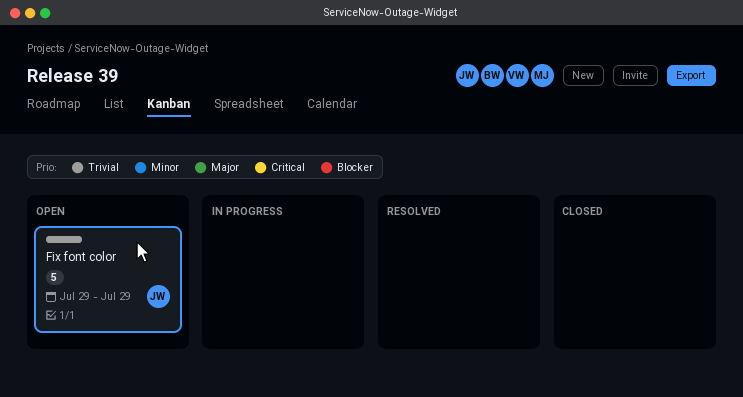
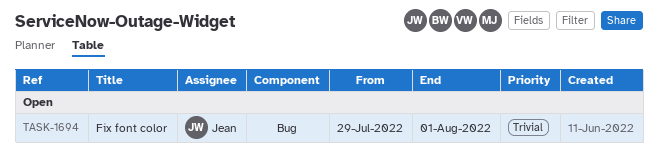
Fix font color, due: Jul 29 -> Aug 1

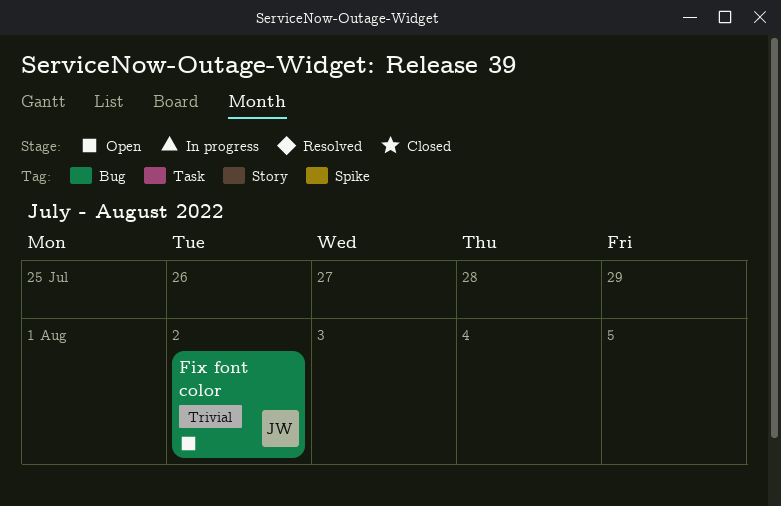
Fix font color, due: Aug 1 -> Aug 2

